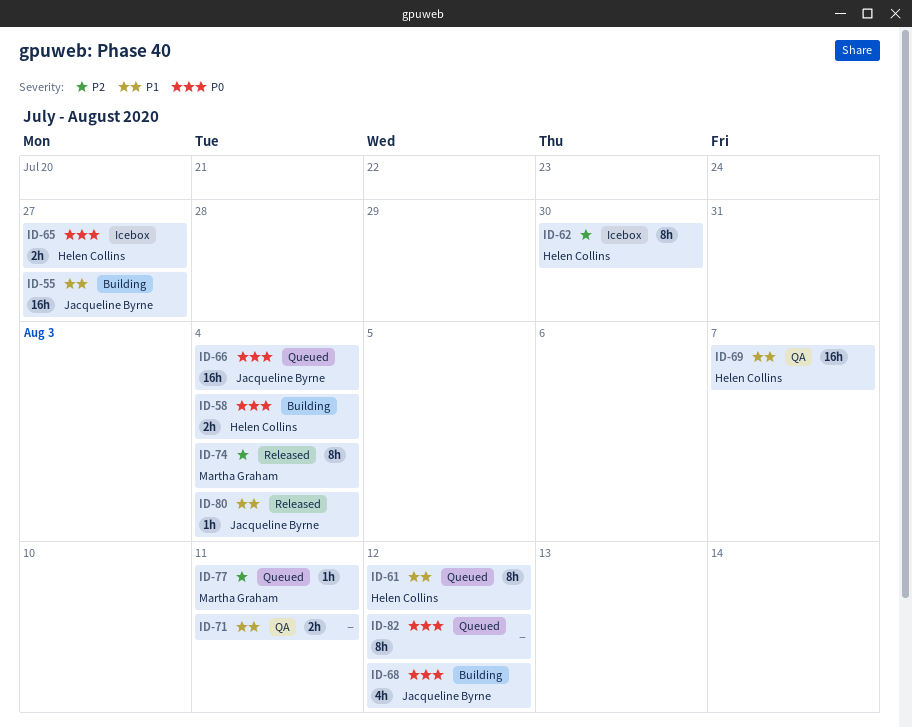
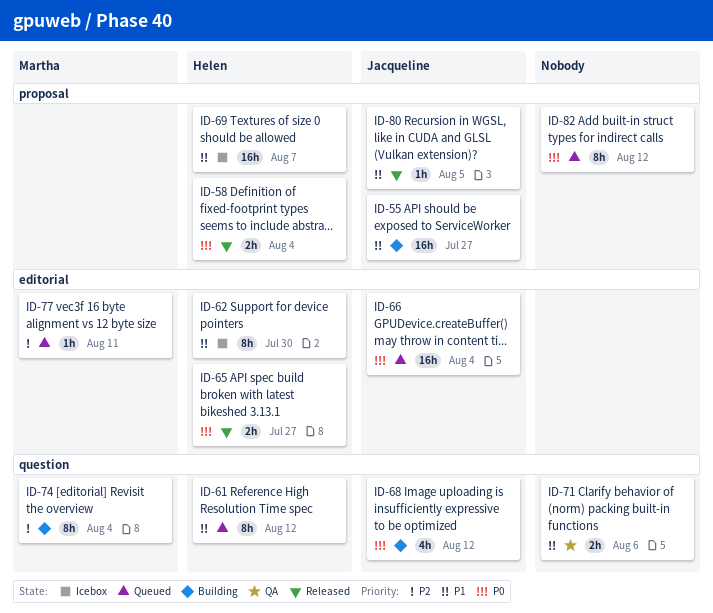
ID-58, status: Building -> Released
ID-62, priority: P2 -> P1
ID-65, status: Icebox -> Released
ID-69, status: QA -> Icebox
ID-71, due: Aug 11 -> Aug 6
ID-74, status: Released -> Building
ID-80, due: Aug 4 -> Aug 5

